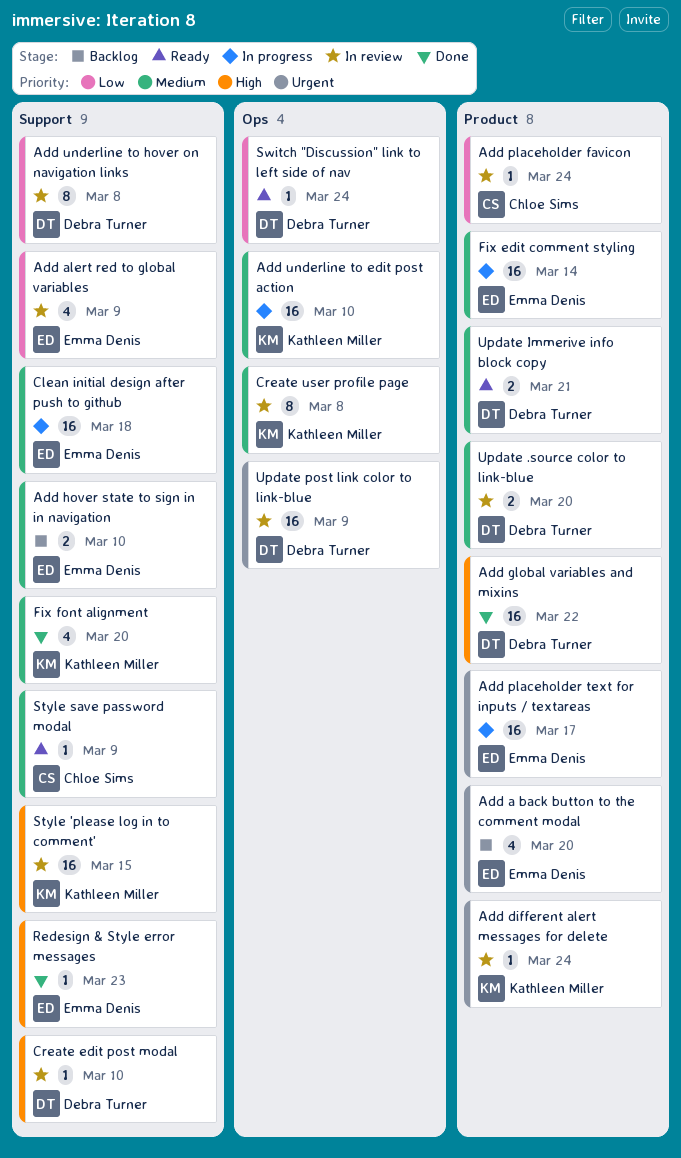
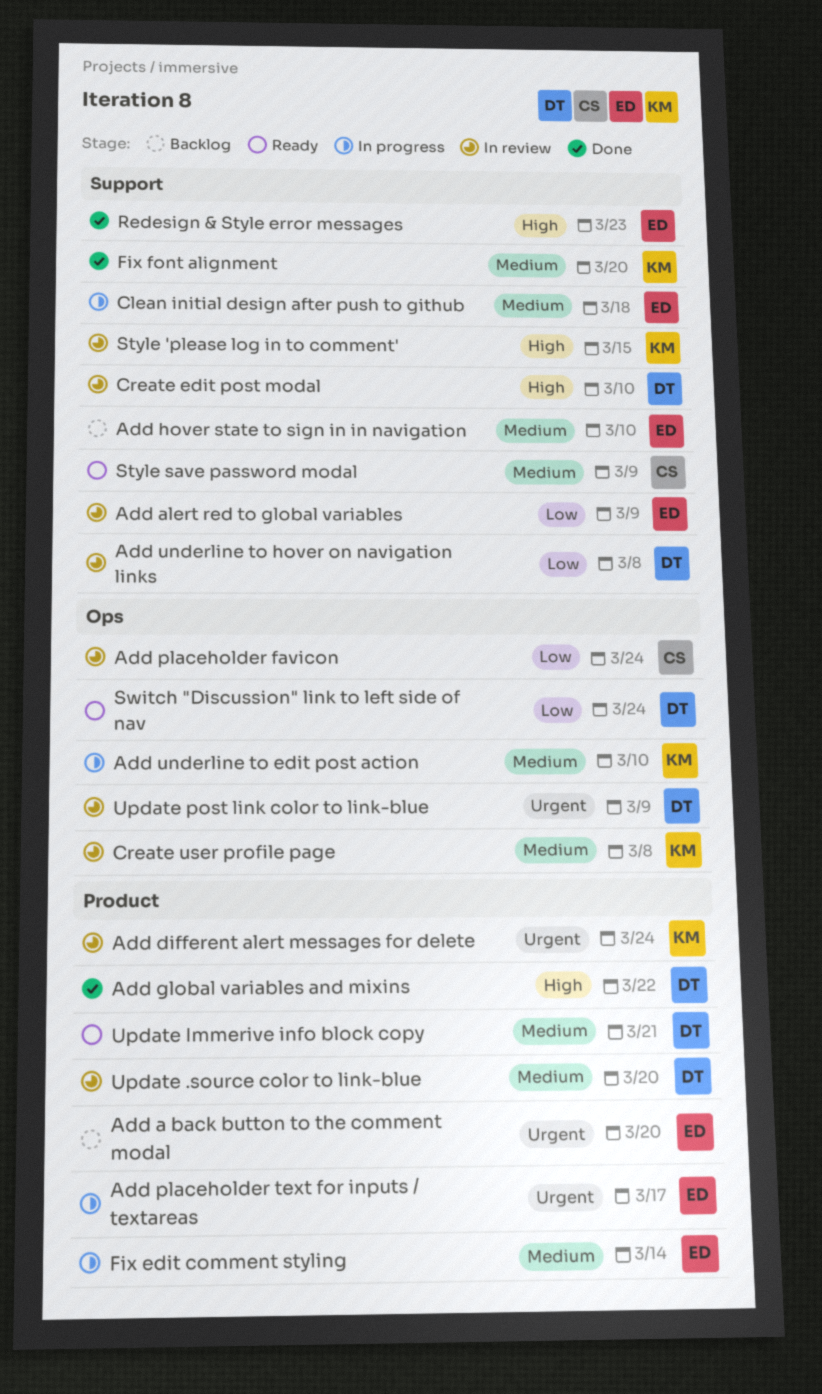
Add placeholder favicon, label: Product -> Ops

